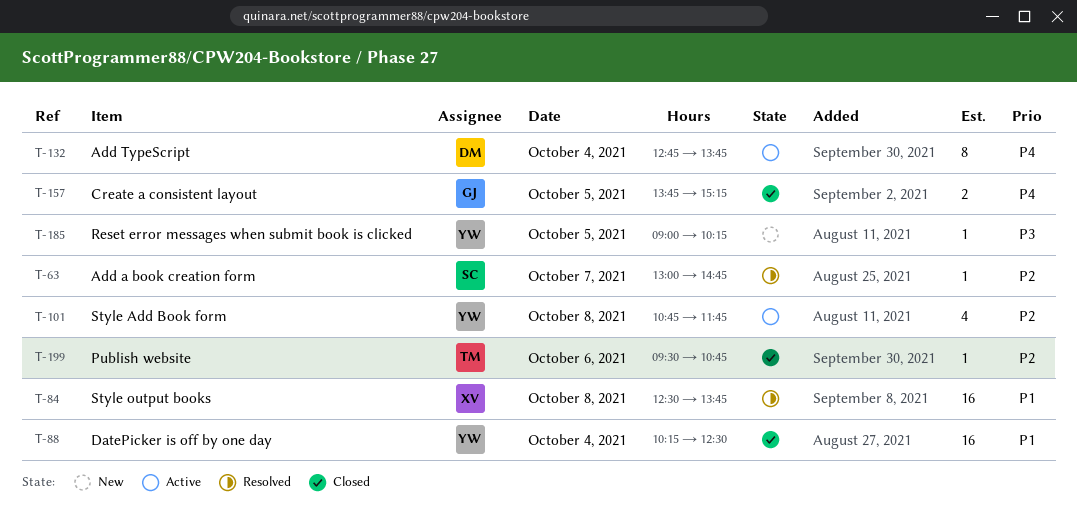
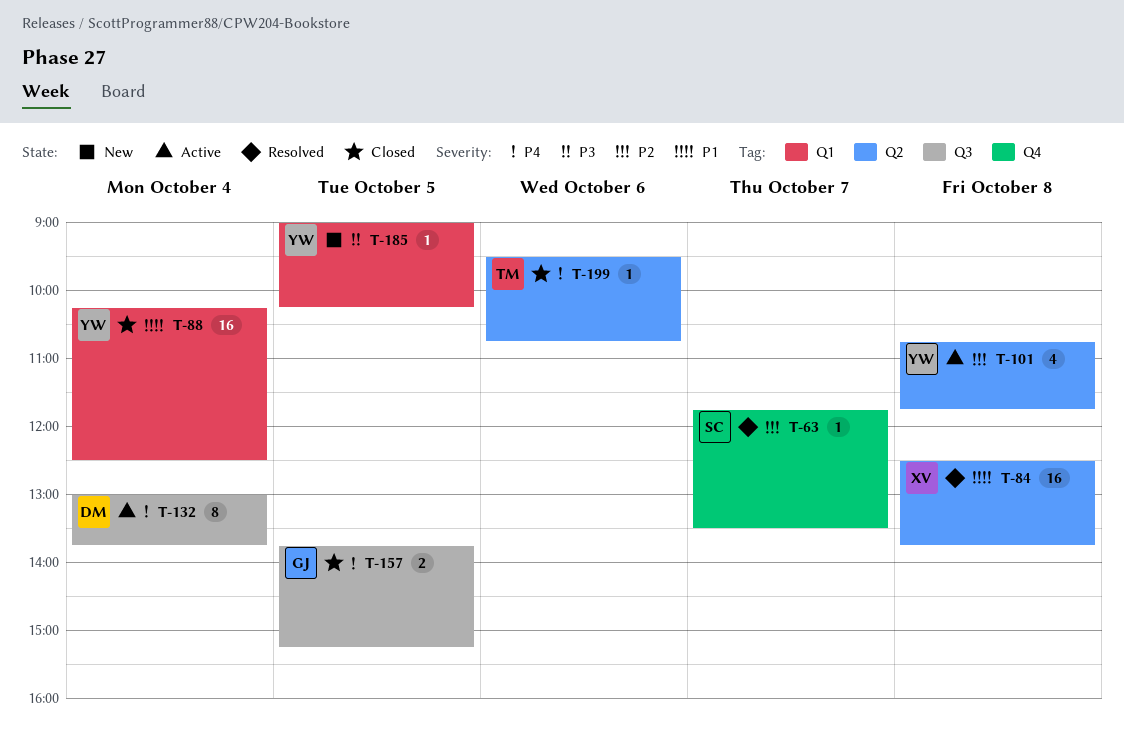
T-63, begins: 13:00 -> 11:45
T-63, ends: 14:45 -> 13:30
T-132, begins: 12:45 -> 13:00
T-199, priority: P2 -> P4

